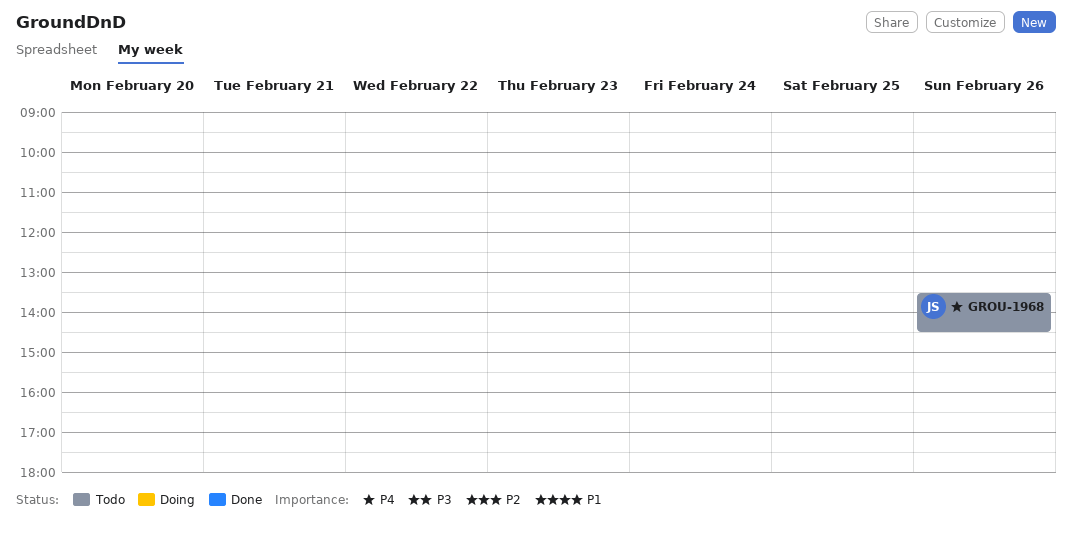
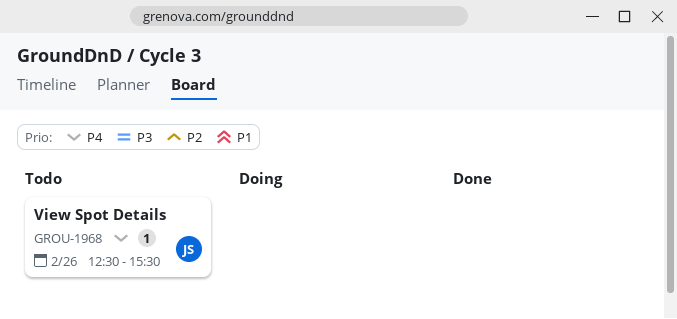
GROU-1968, begins: 13:30 -> 12:30
GROU-1968, ends: 14:30 -> 15:30

